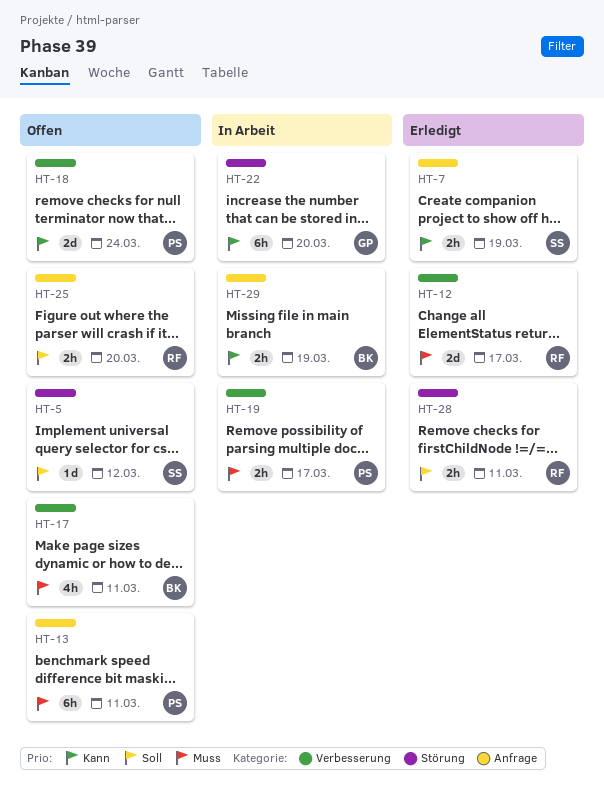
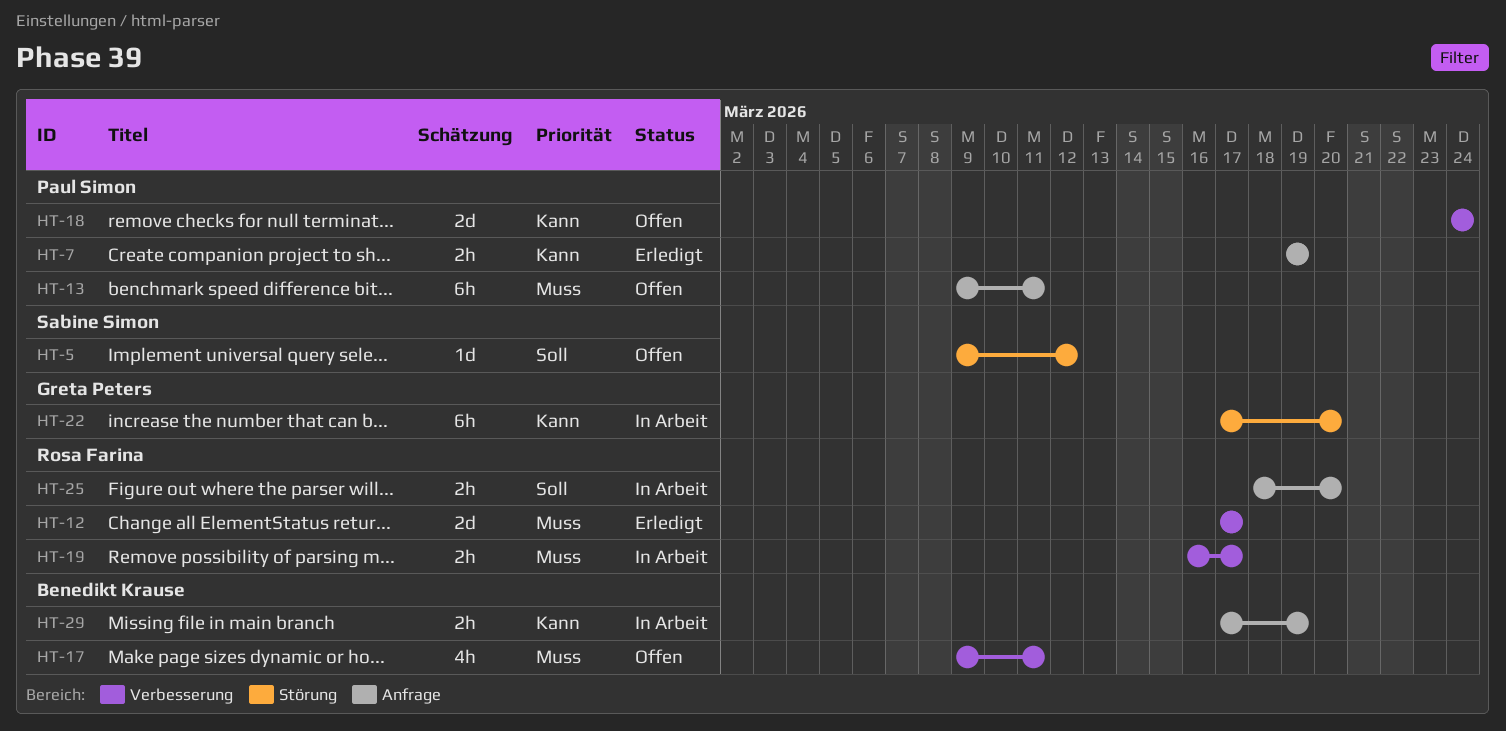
HT-7, owner: Sabine Simon -> Paul Simon
HT-19, owner: Paul Simon -> Rosa Farina
HT-25, status: Offen -> In Arbeit
HT-28: present -> none

